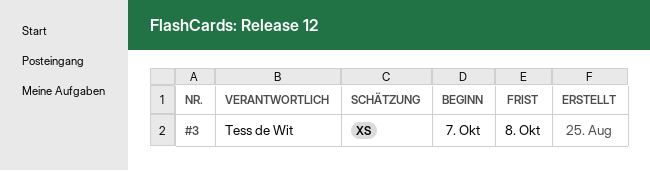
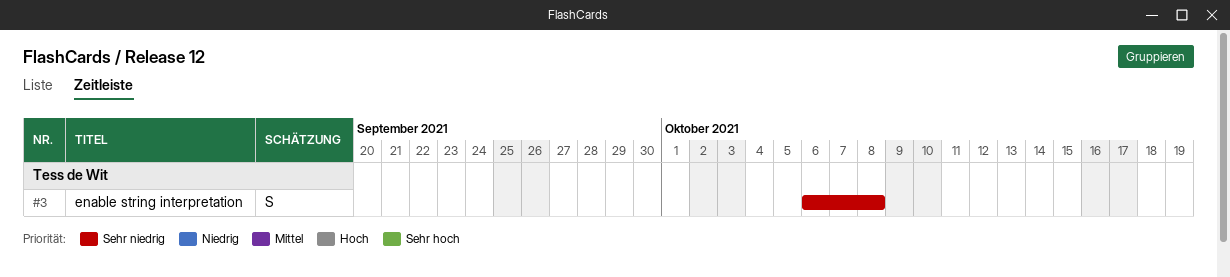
#3, estimate: XS -> S
#3, start: Oct 7 -> Oct 6

